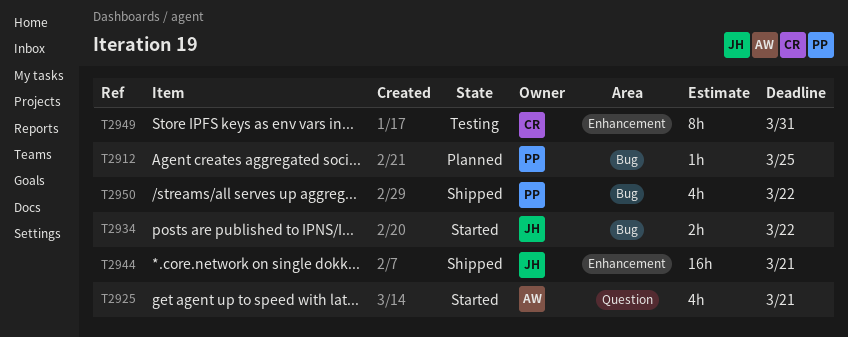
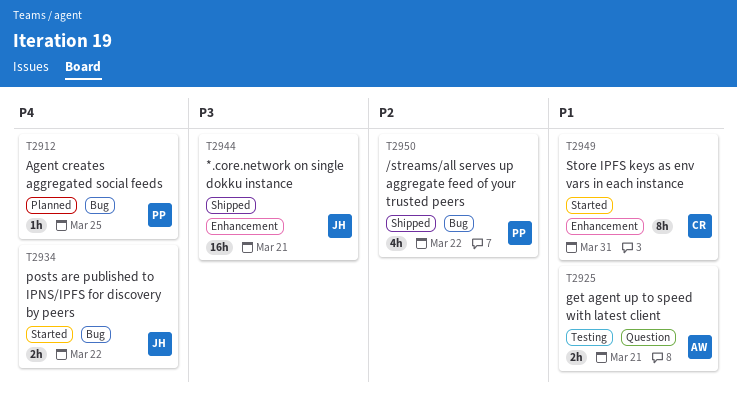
T2925, status: Started -> Testing
T2925, estimate: 4h -> 2h
T2949, status: Testing -> Started

